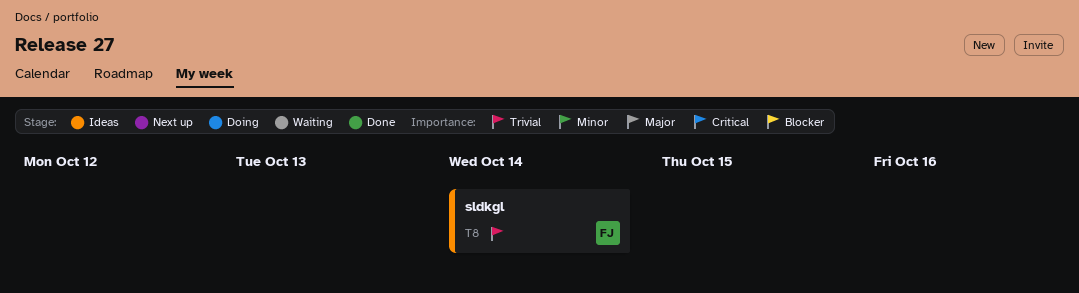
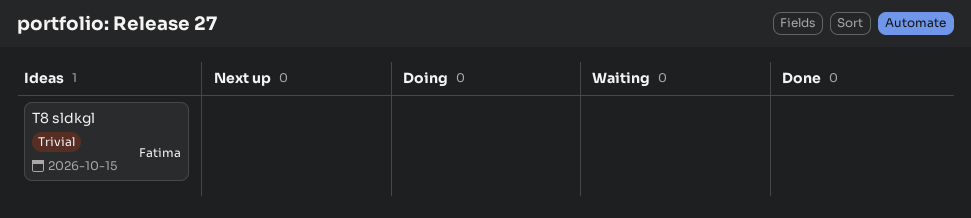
T8, due: Oct 14 -> Oct 15

